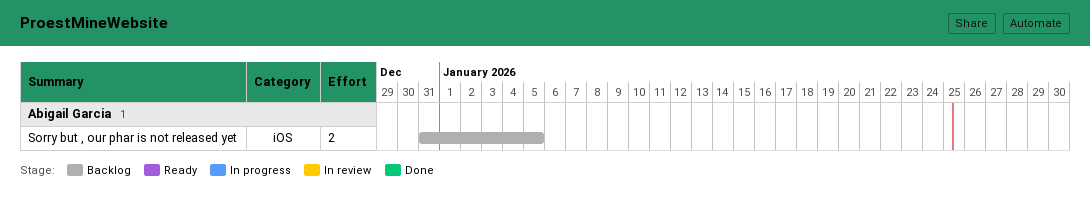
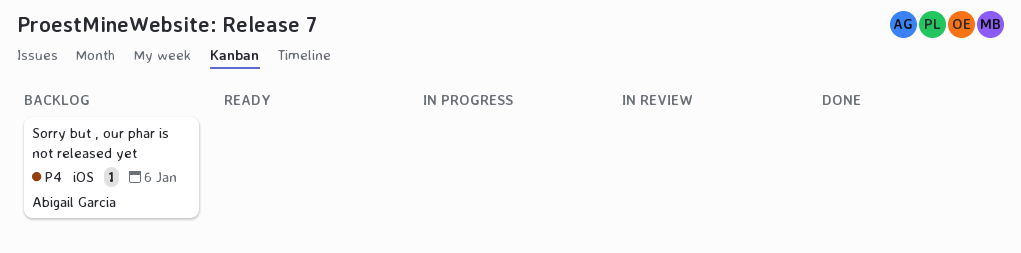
Sorry but , our phar is not released yet, estimate: 2 -> 1
Sorry but , our phar is not released yet, due: Jan 5 -> Jan 6

